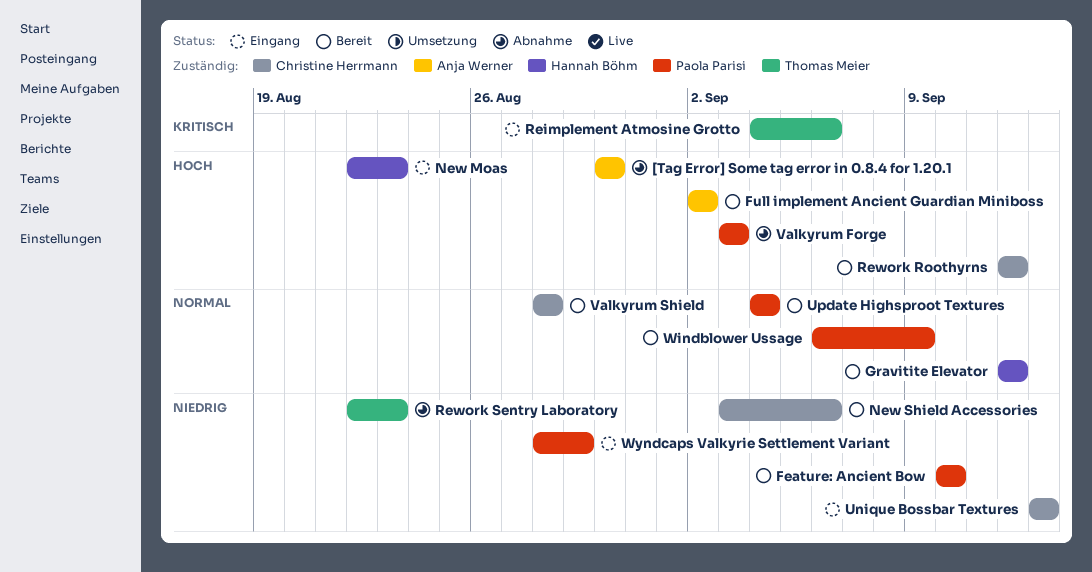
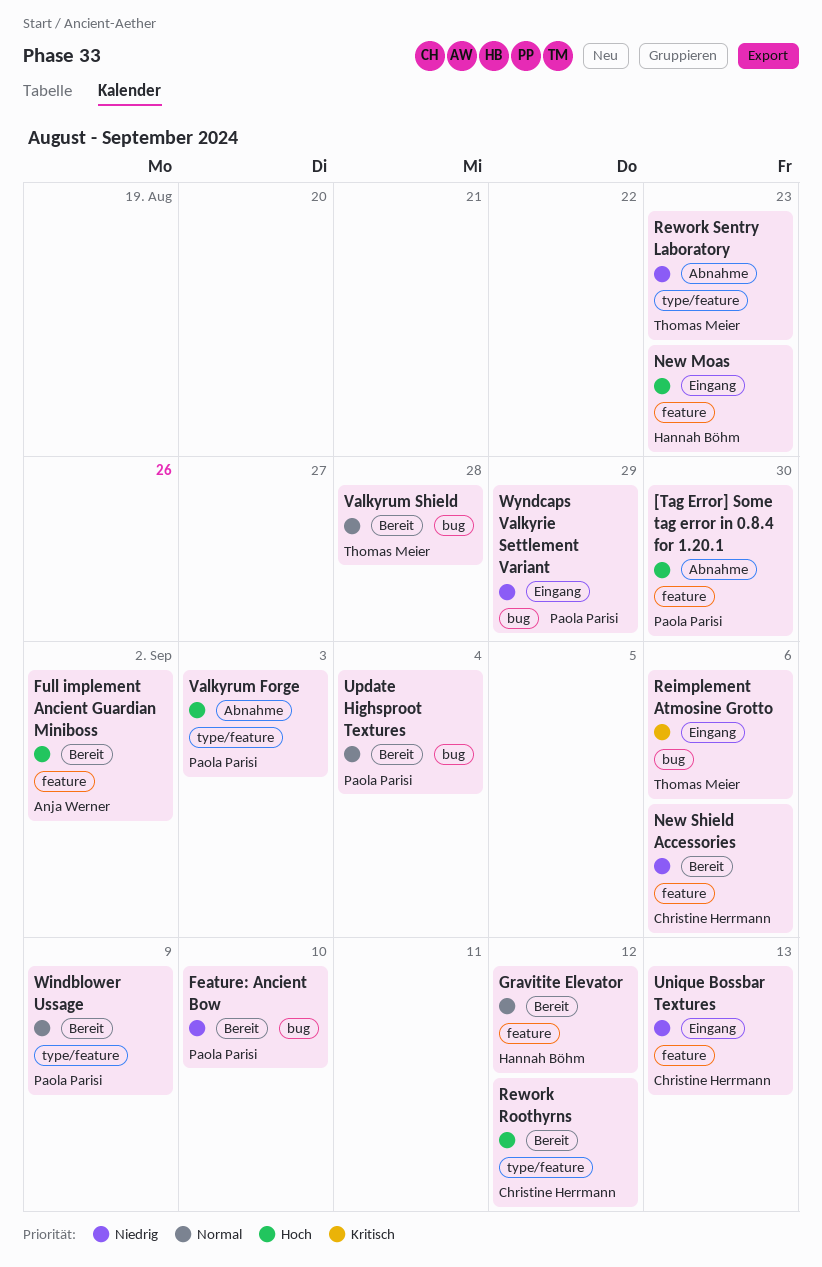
[Tag Error] Some tag error in 0.8.4 for 1.20.1, owner: Anja Werner -> Paola Parisi
Valkyrum Shield, owner: Christine Herrmann -> Thomas Meier

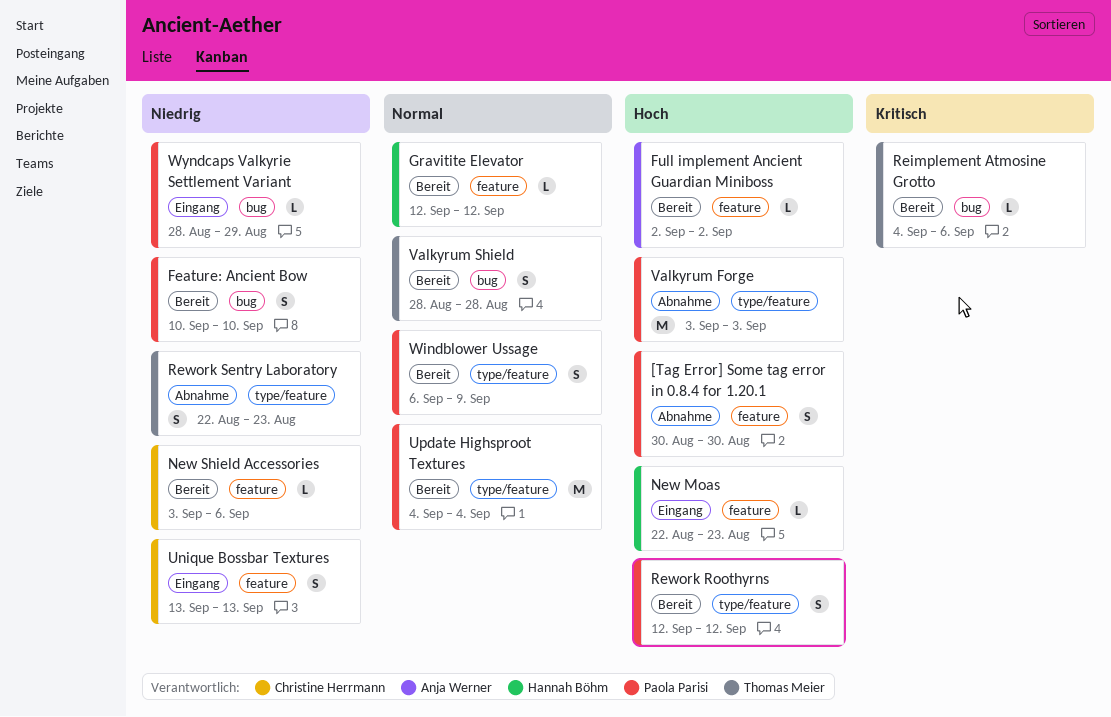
Reimplement Atmosine Grotto, status: Eingang -> Bereit
Rework Roothyrns, owner: Christine Herrmann -> Paola Parisi
Update Highsproot Textures, label: bug -> type/feature

